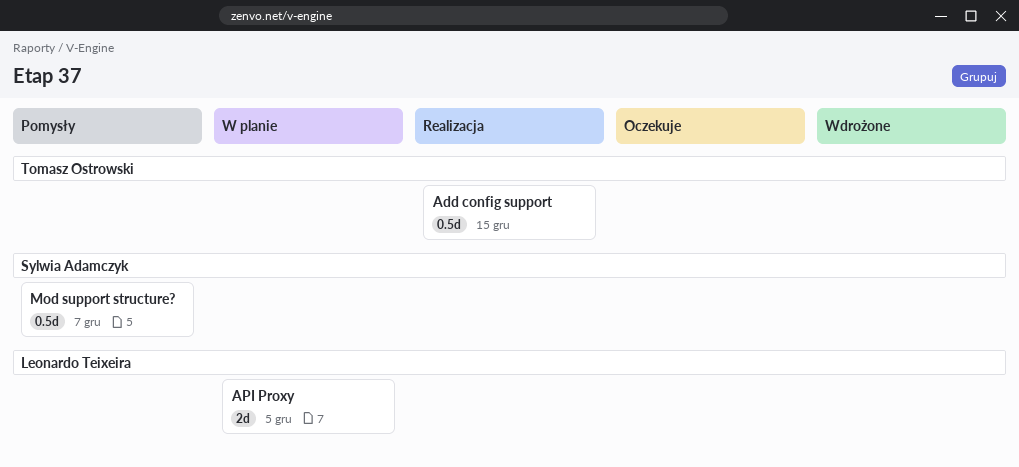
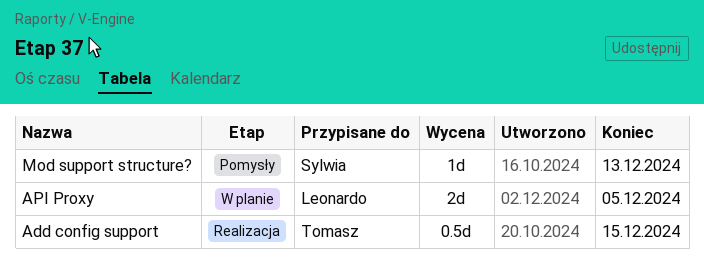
Mod support structure?, estimate: 0.5d -> 1d
Mod support structure?, due: Dec 7 -> Dec 13

